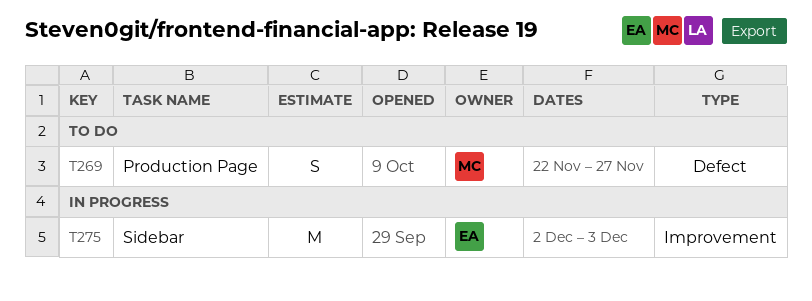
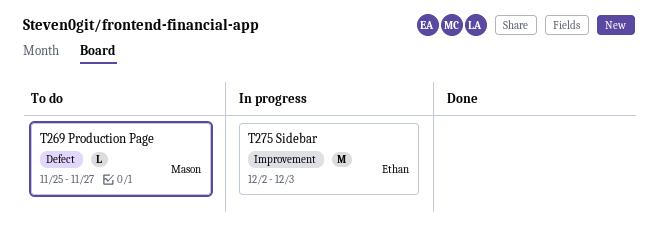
T269, estimate: S -> L
T269, start: Nov 22 -> Nov 25

